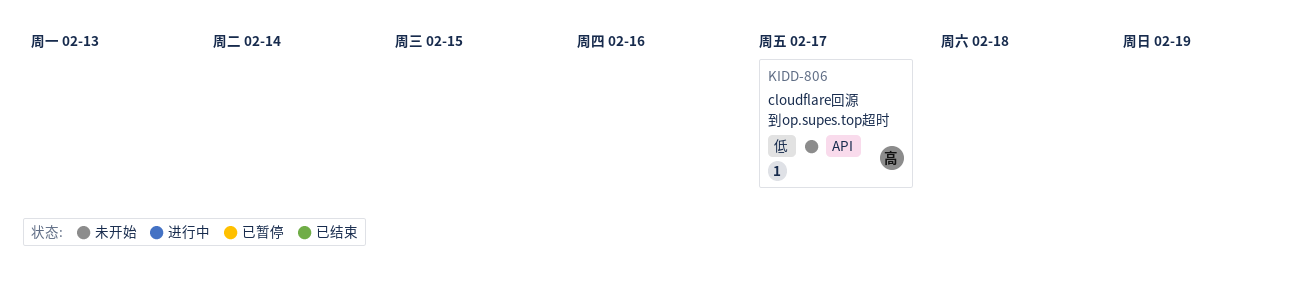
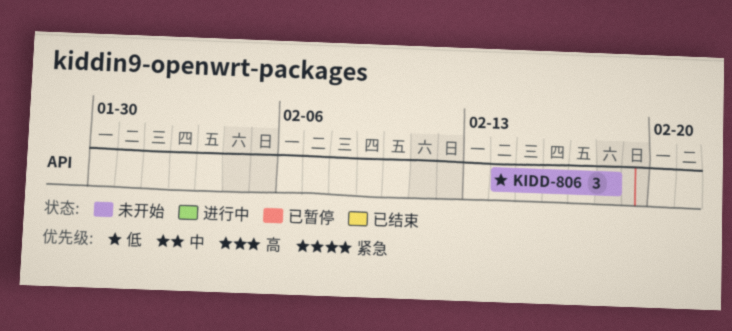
KIDD-806, estimate: 1 -> 3
KIDD-806, due: Feb 17 -> Feb 18

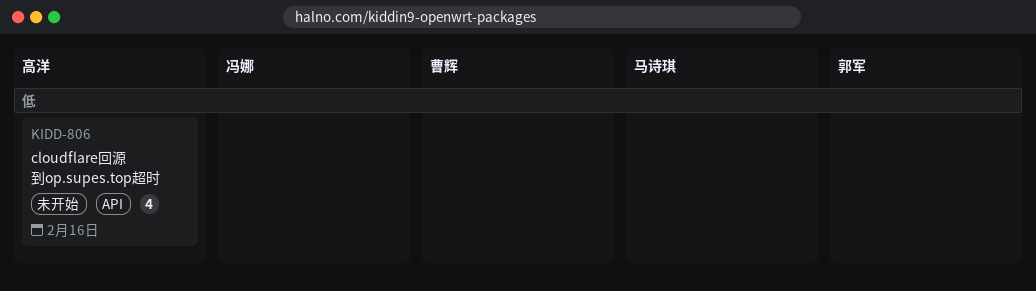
KIDD-806, estimate: 3 -> 4
KIDD-806, due: Feb 18 -> Feb 16

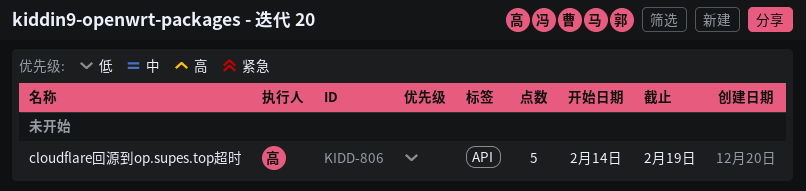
KIDD-806, estimate: 4 -> 5
KIDD-806, due: Feb 16 -> Feb 19

